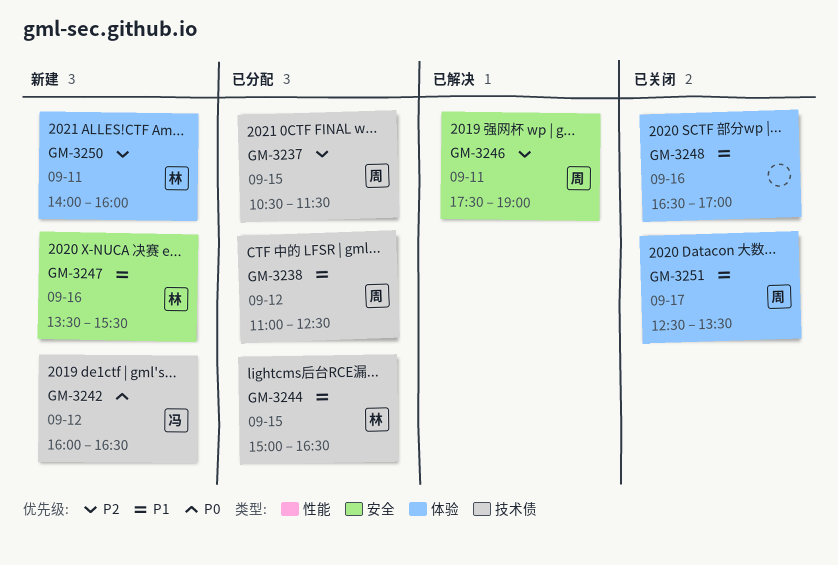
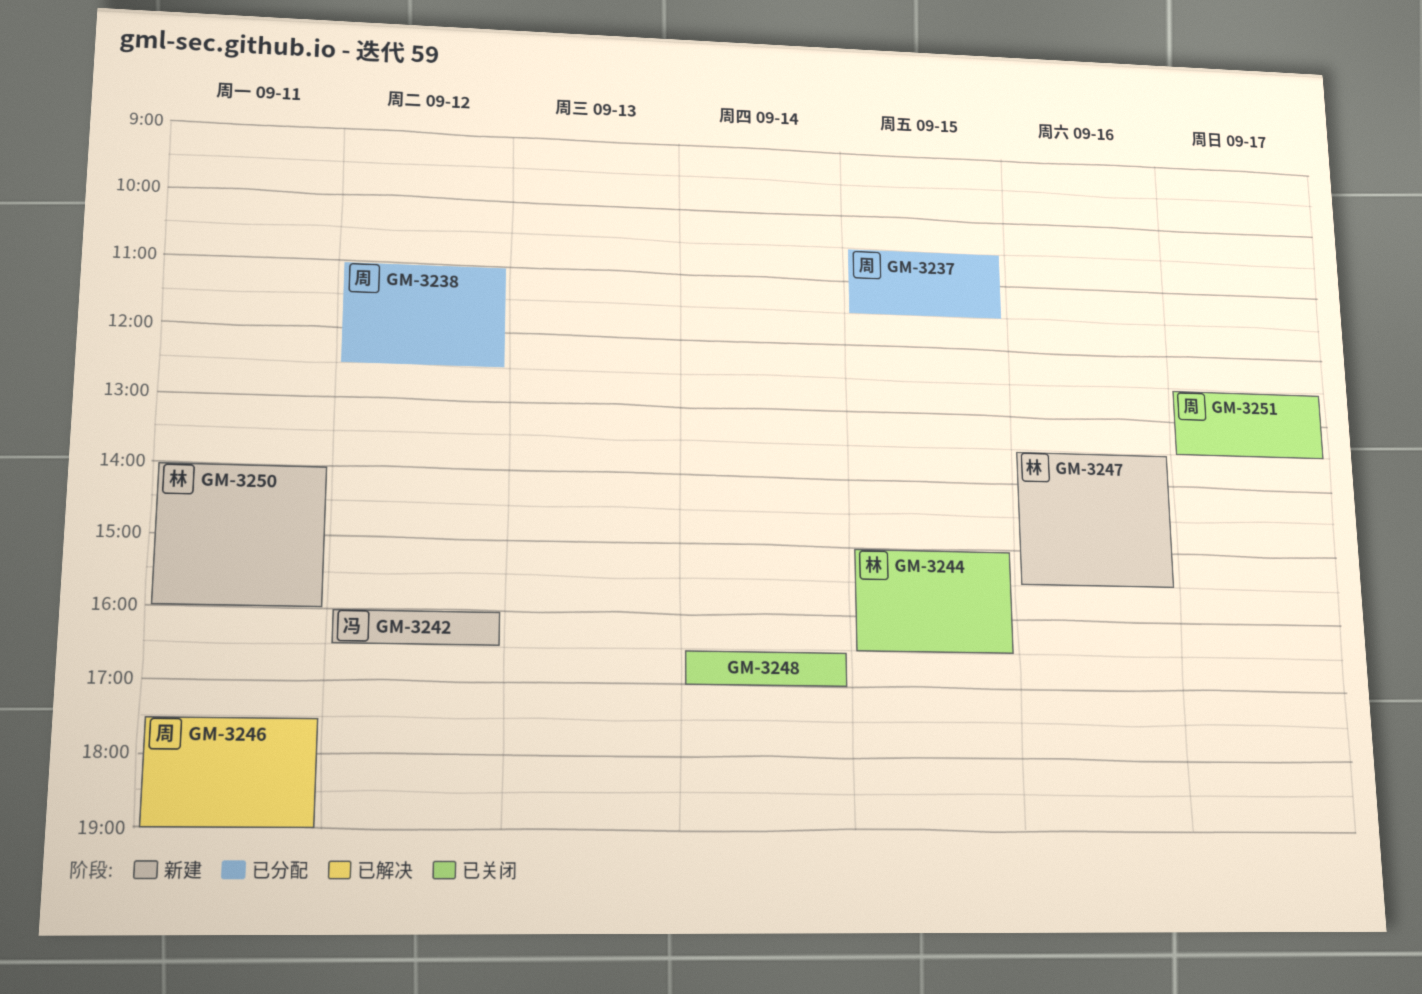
GM-3244, status: 已分配 -> 已关闭
GM-3248, day: Sep 16 -> Sep 14

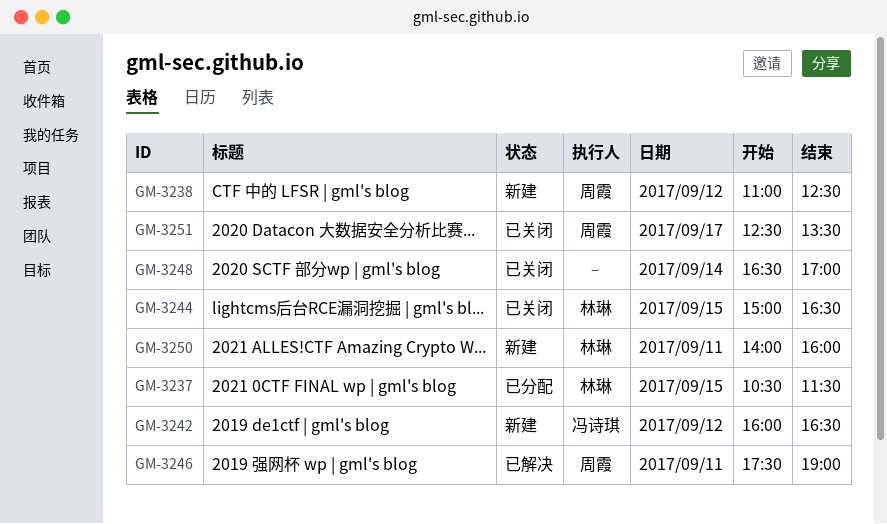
GM-3237, owner: 周霞 -> 林琳
GM-3238, status: 已分配 -> 新建
GM-3247: present -> none

